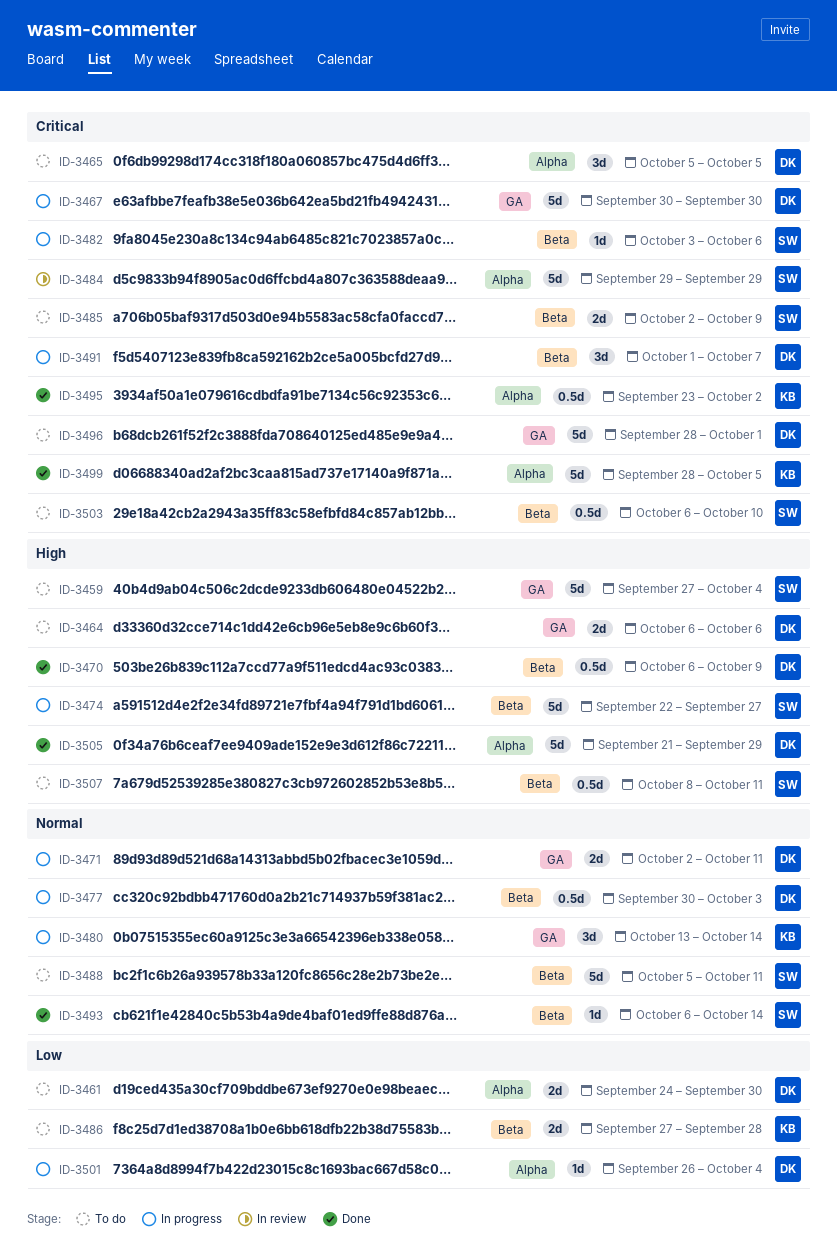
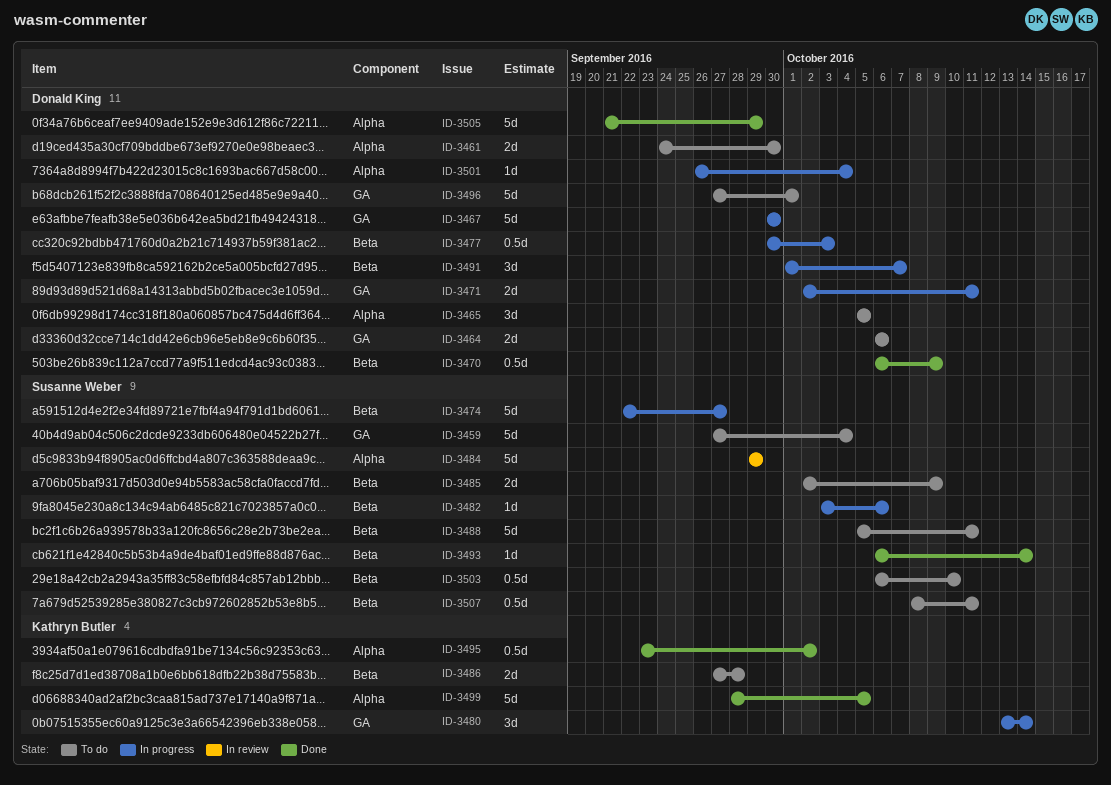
ID-3496, start: Sep 28 -> Sep 27

